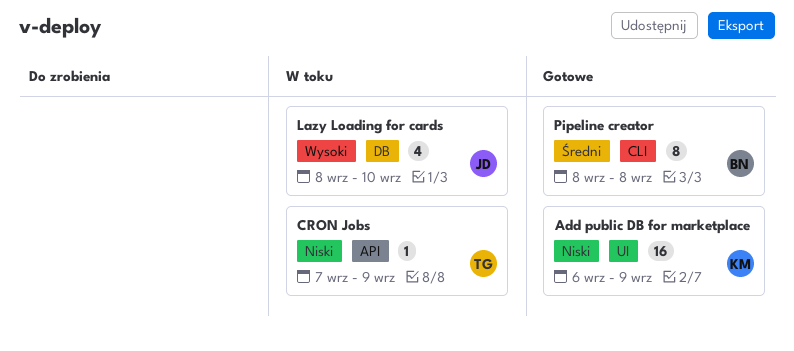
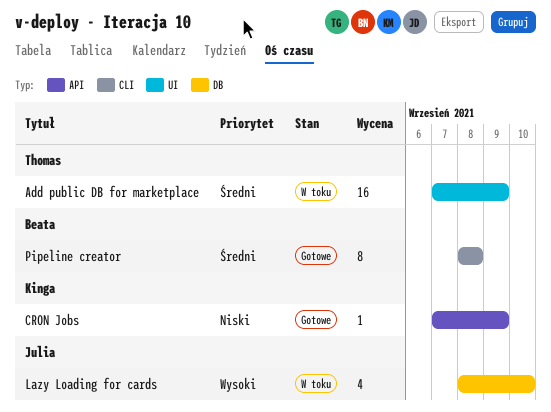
Add public DB for marketplace, status: Gotowe -> W toku
Add public DB for marketplace, owner: Kinga -> Thomas
Add public DB for marketplace, priority: Niski -> Średni
Add public DB for marketplace, start: Sep 6 -> Sep 7
CRON Jobs, status: W toku -> Gotowe
CRON Jobs, owner: Thomas -> Kinga

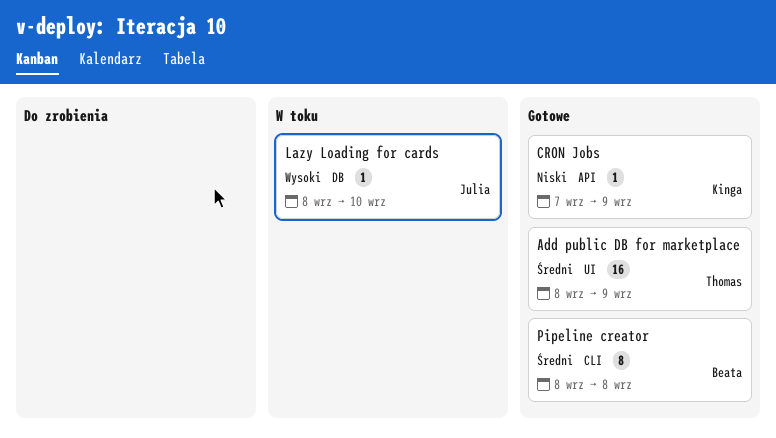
Add public DB for marketplace, status: W toku -> Gotowe
Add public DB for marketplace, start: Sep 7 -> Sep 8
Lazy Loading for cards, estimate: 4 -> 1

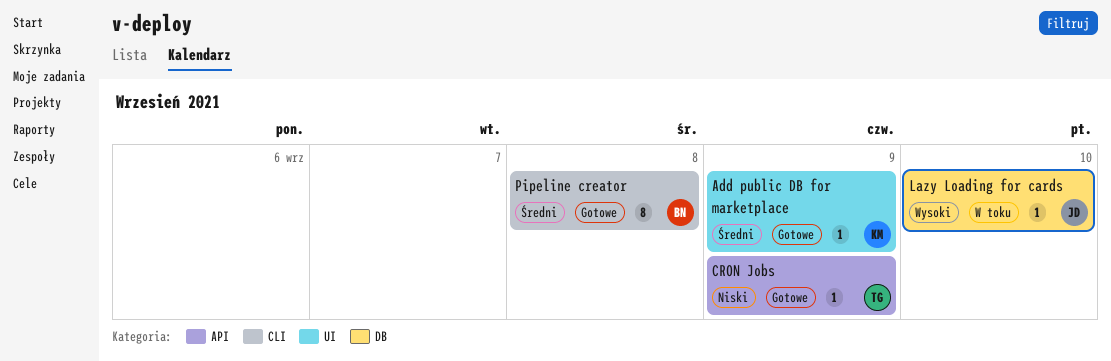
Add public DB for marketplace, owner: Thomas -> Kinga
Add public DB for marketplace, estimate: 16 -> 1
CRON Jobs, owner: Kinga -> Thomas

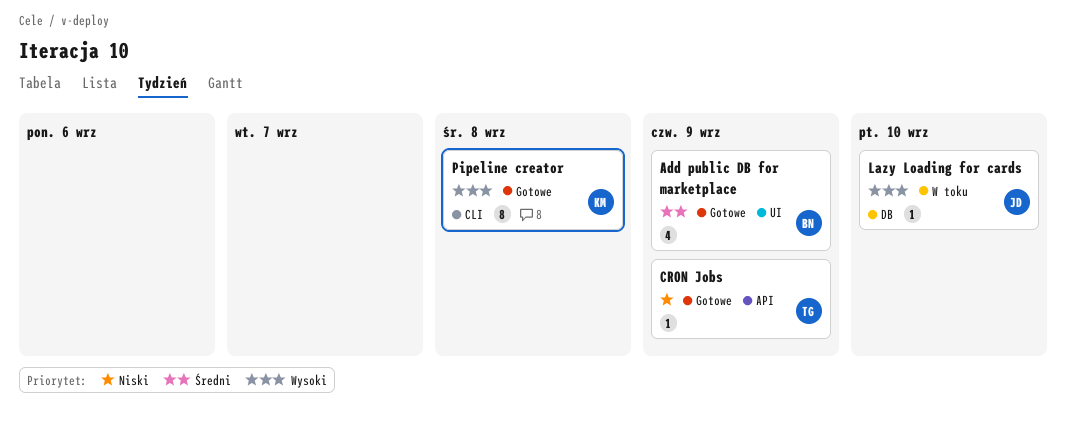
Add public DB for marketplace, owner: KM -> BN
Add public DB for marketplace, estimate: 1 -> 4
Pipeline creator, owner: BN -> KM
Pipeline creator, priority: Średni -> Wysoki

